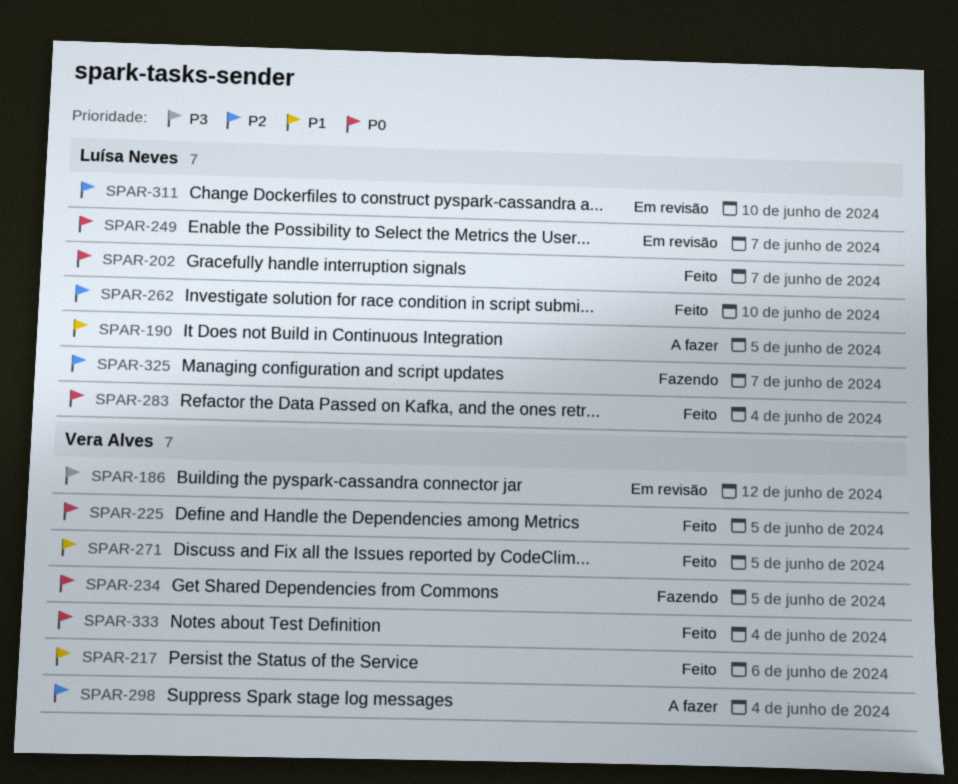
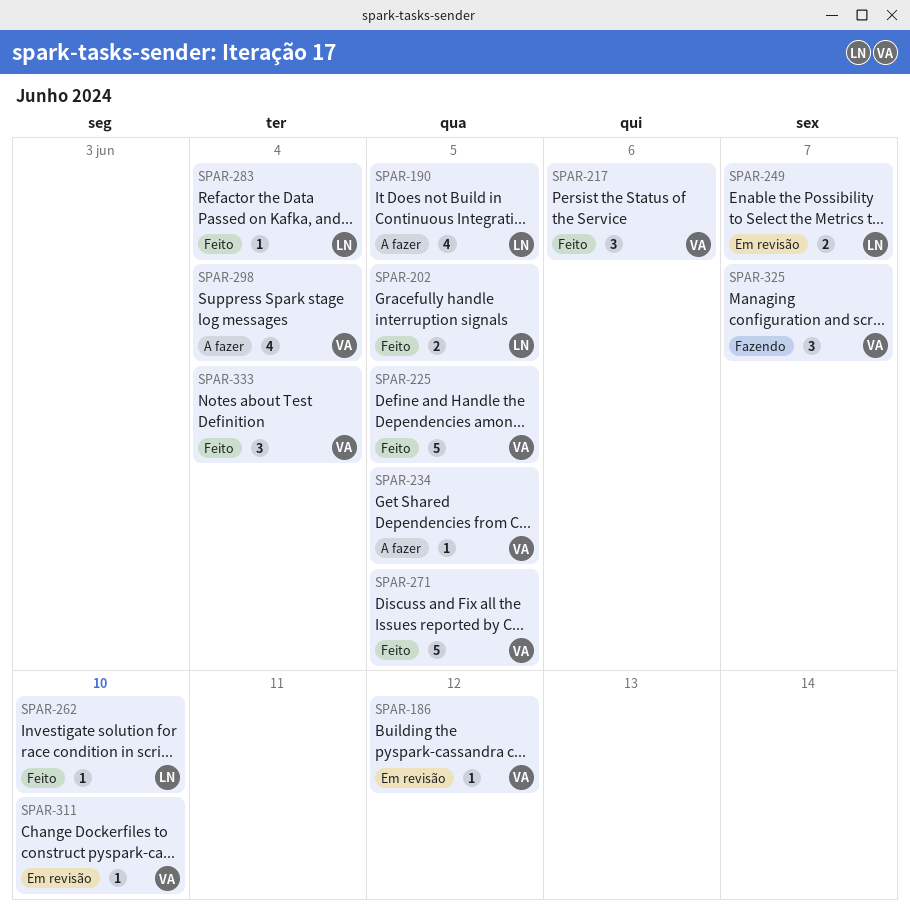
SPAR-202, due: Jun 7 -> Jun 5
SPAR-234, status: Fazendo -> A fazer
SPAR-311, owner: Luísa Neves -> Vera Alves
SPAR-325, owner: Luísa Neves -> Vera Alves

